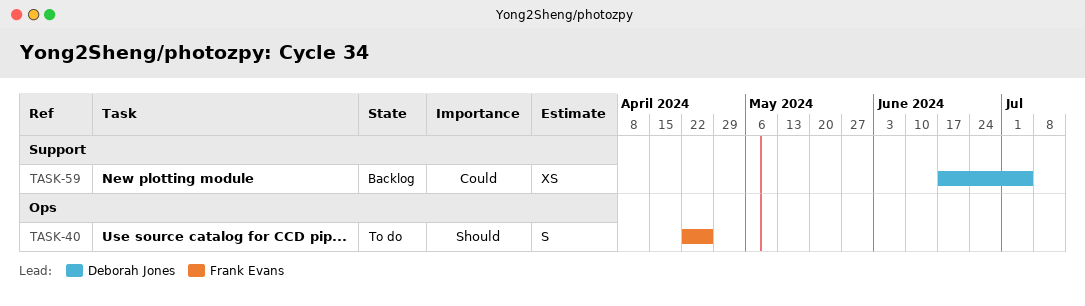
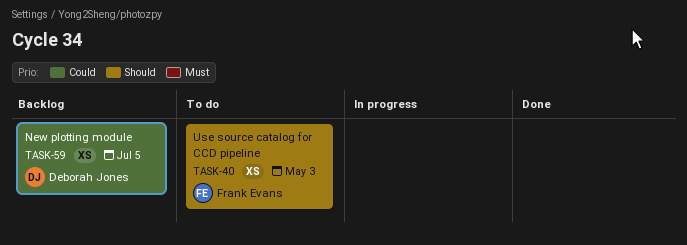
TASK-40, estimate: S -> XS
TASK-40, due: Apr 26 -> May 3

